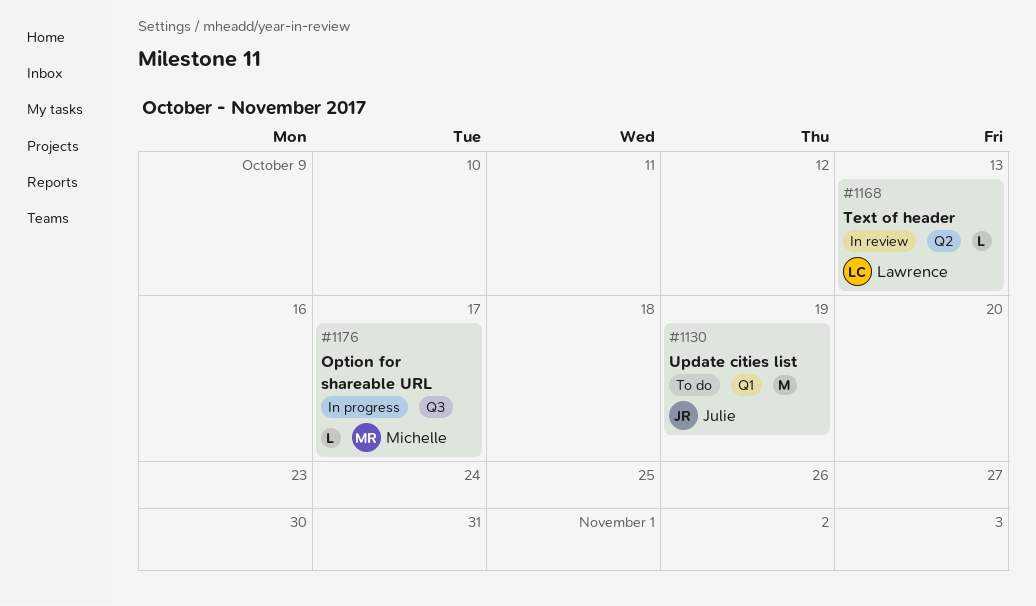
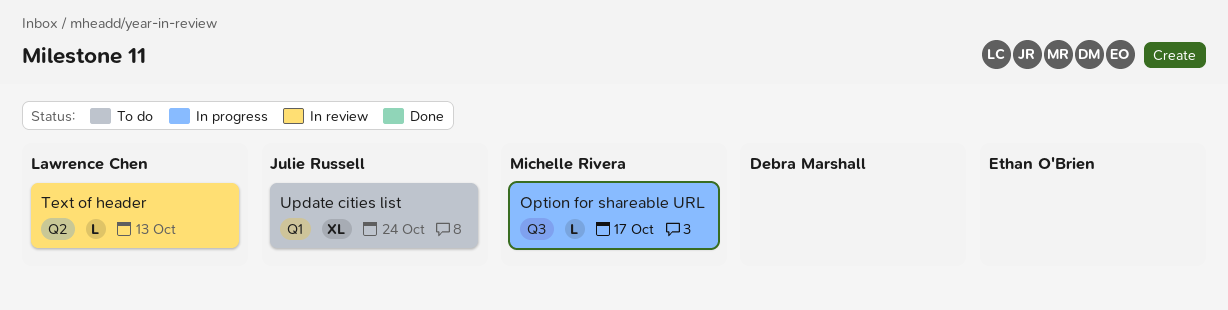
Update cities list, estimate: M -> XL
Update cities list, due: Oct 19 -> Oct 24

